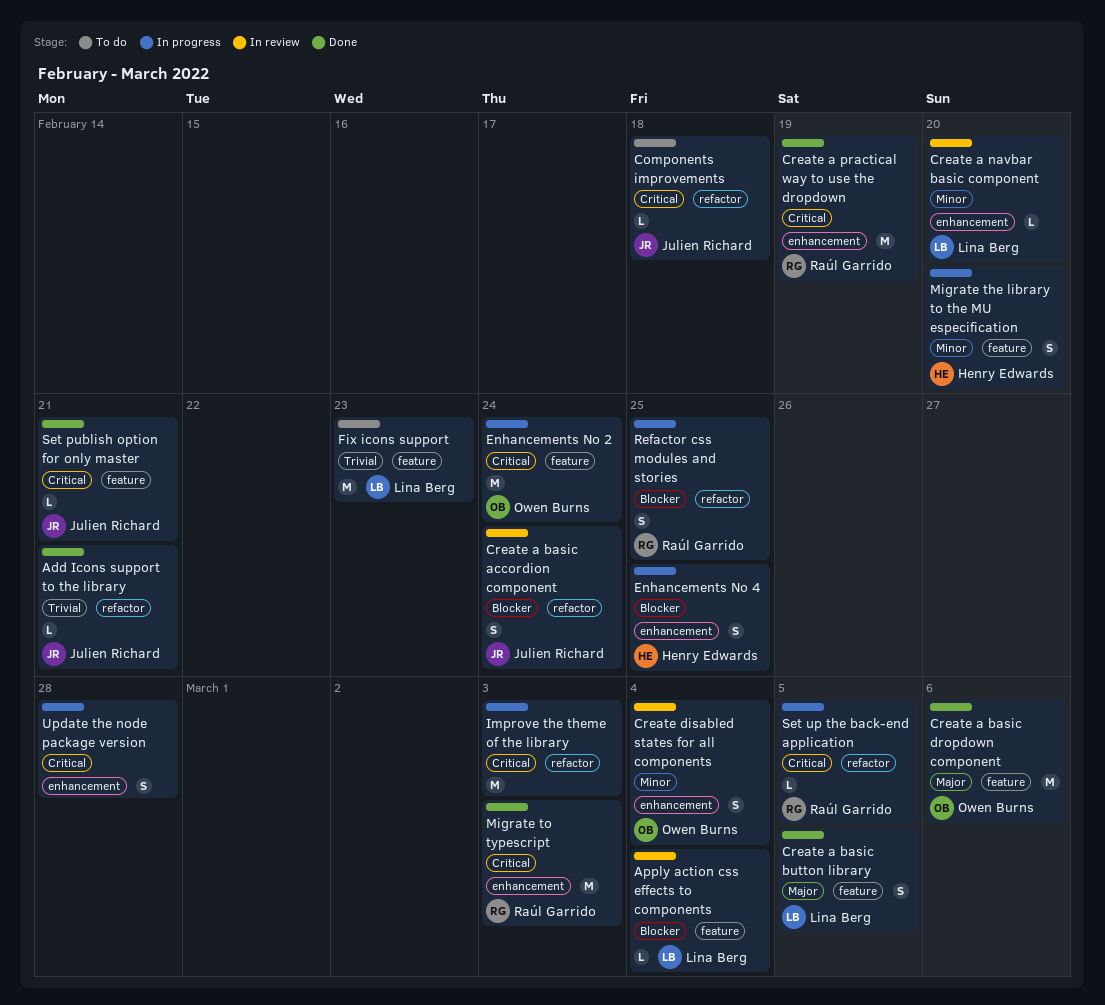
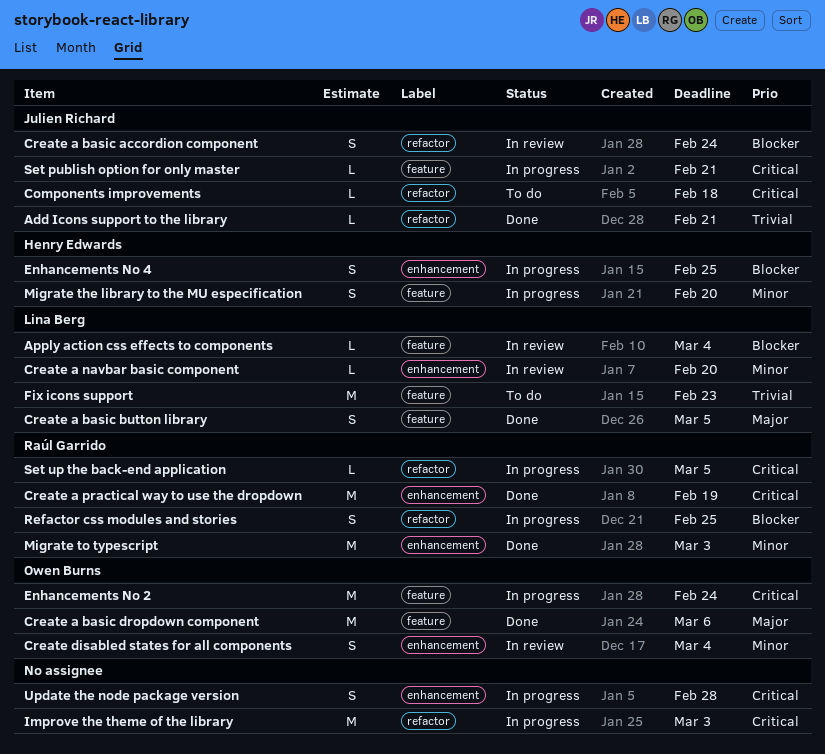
Migrate to typescript, priority: Critical -> Minor
Set publish option for only master, status: Done -> In progress

